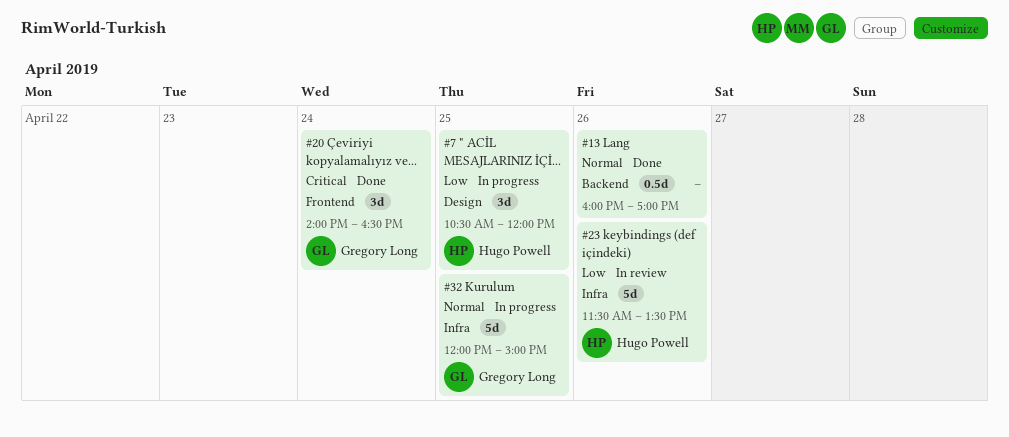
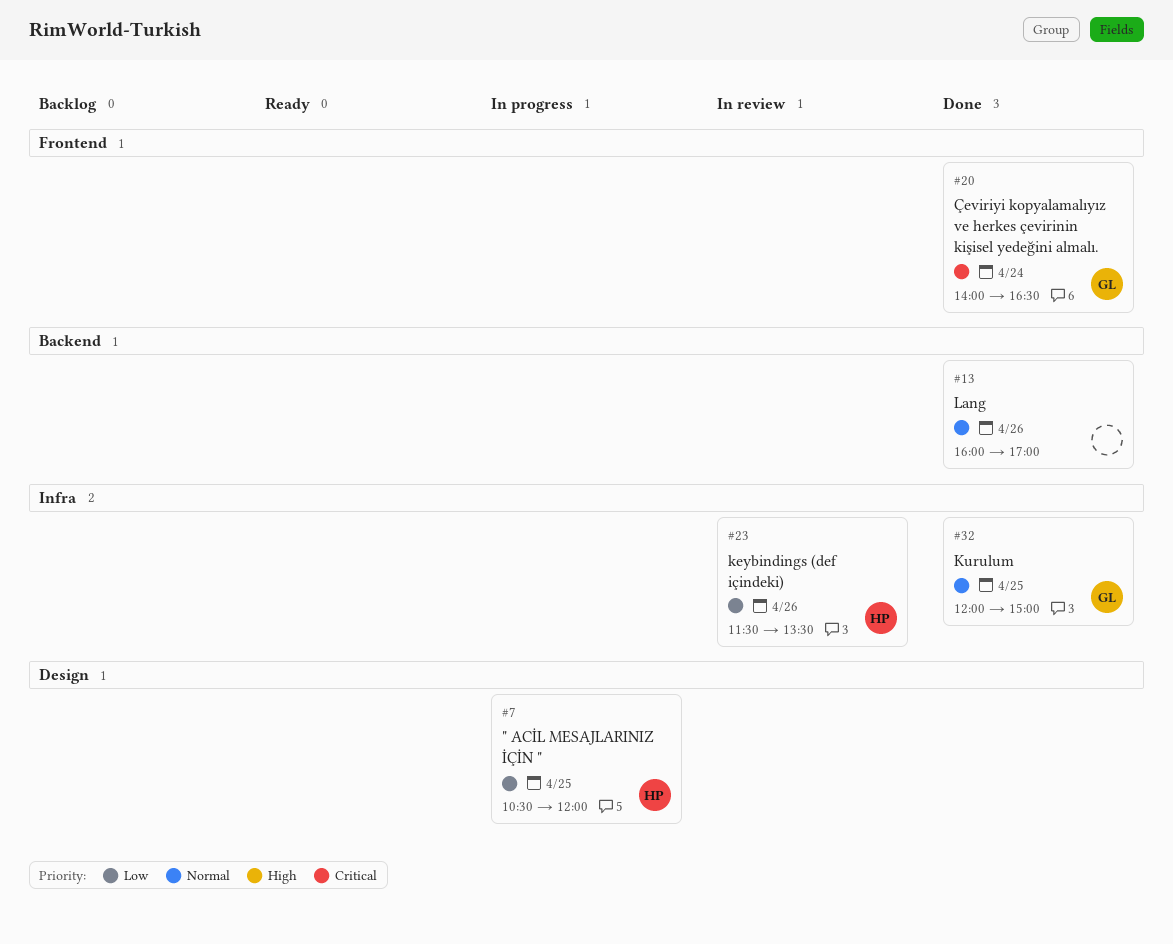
#32, status: In progress -> Done

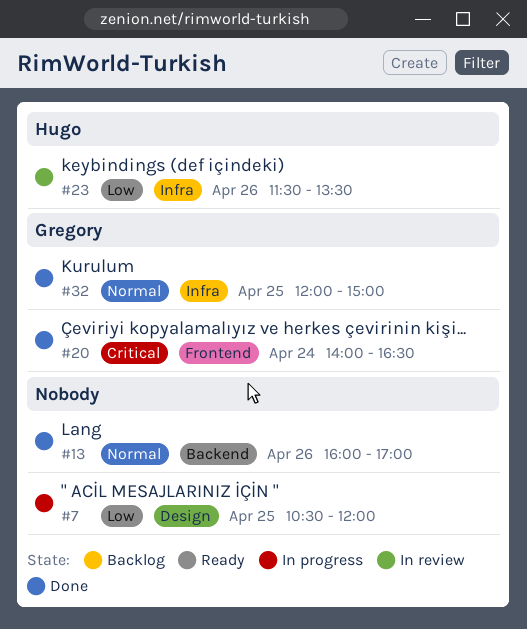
#7, owner: Hugo -> none

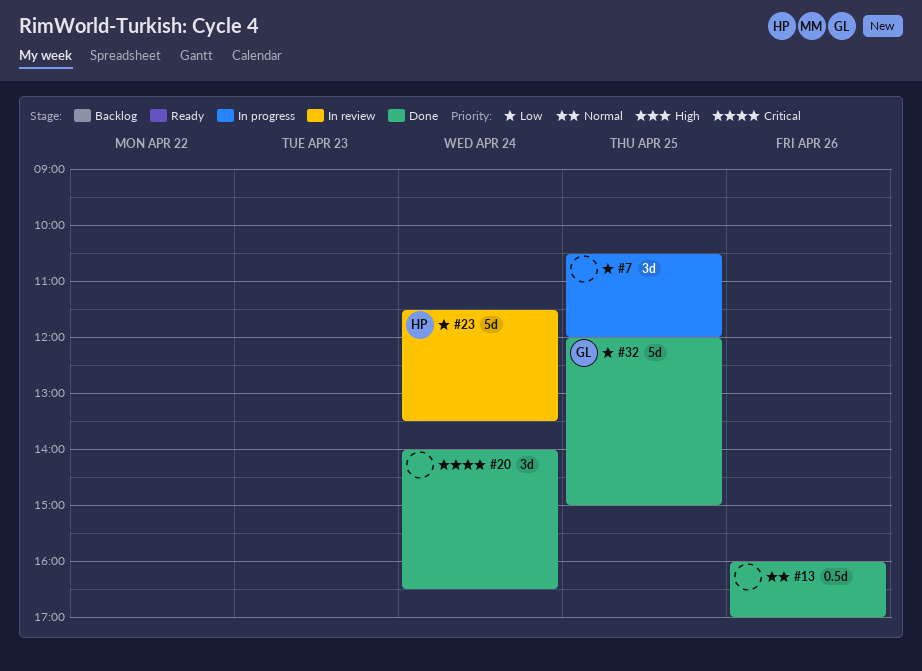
#20, owner: Gregory -> none
#23, day: Apr 26 -> Apr 24
#32, priority: Normal -> Low

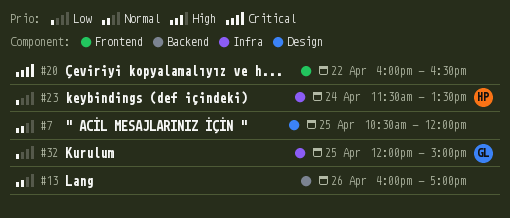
#7, priority: Low -> Normal
#20, day: Apr 24 -> Apr 22
#20, begins: 14:00 -> 16:00

